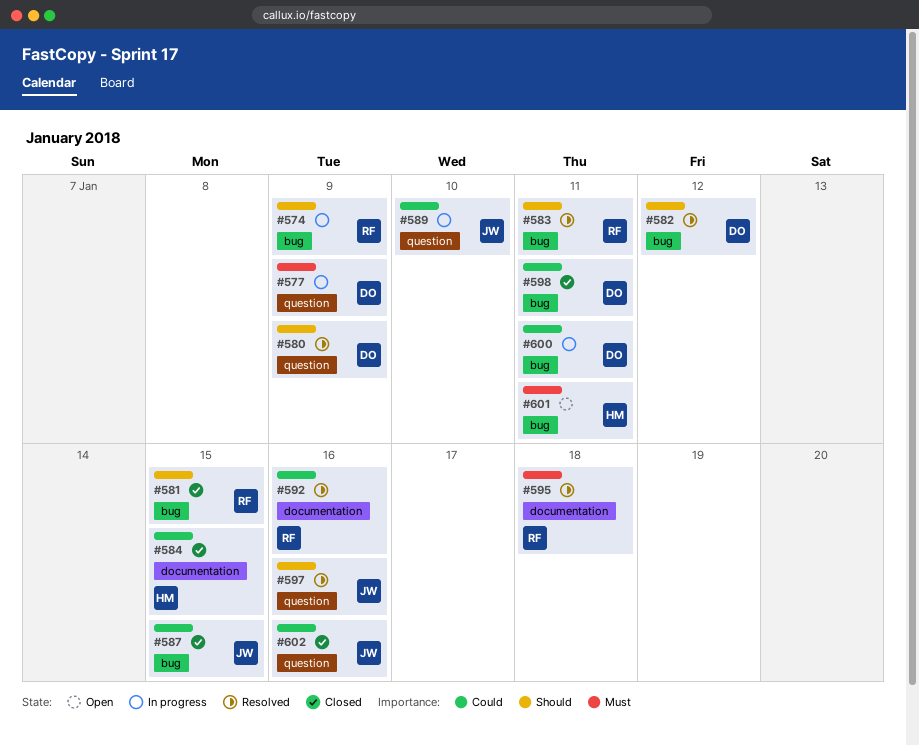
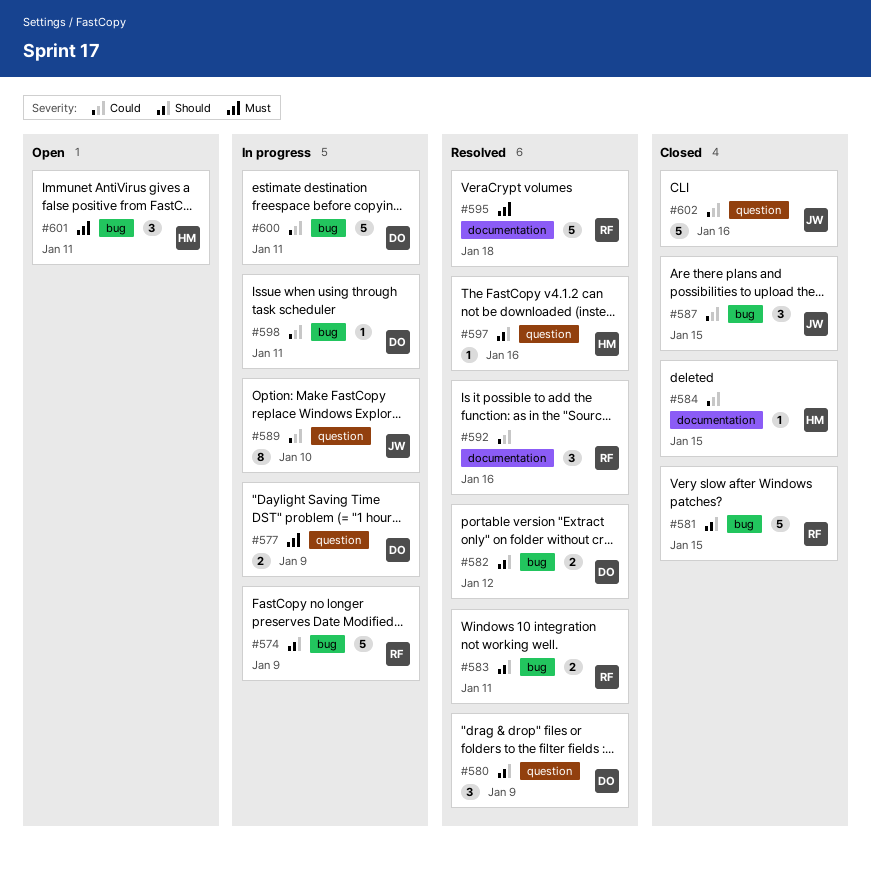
#597, owner: JW -> HM
#598, status: Closed -> In progress

